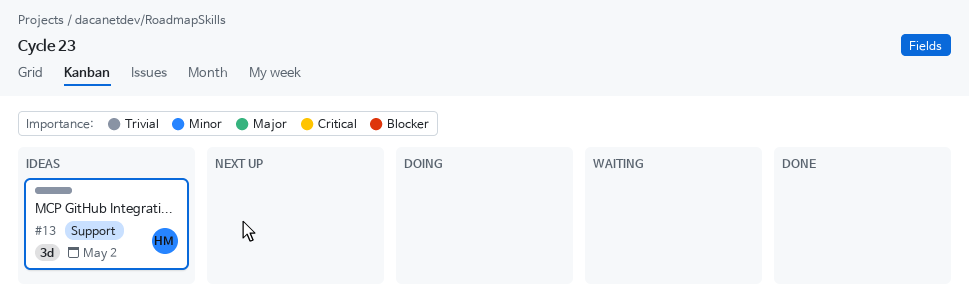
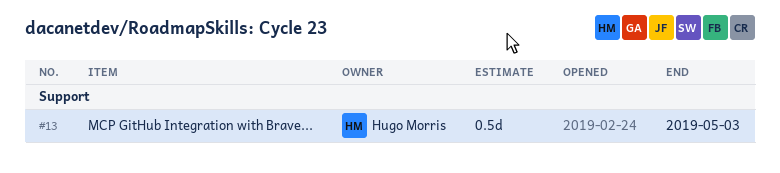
#13, estimate: 3d -> 0.5d
#13, due: May 2 -> May 3

